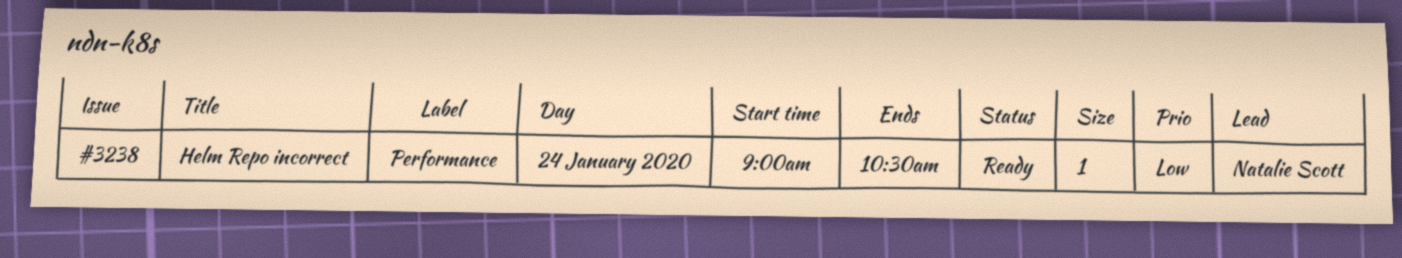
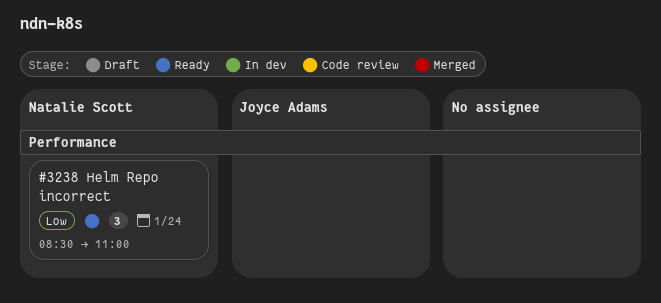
#3238, estimate: 1 -> 3
#3238, begins: 09:00 -> 08:30
#3238, ends: 10:30 -> 11:00

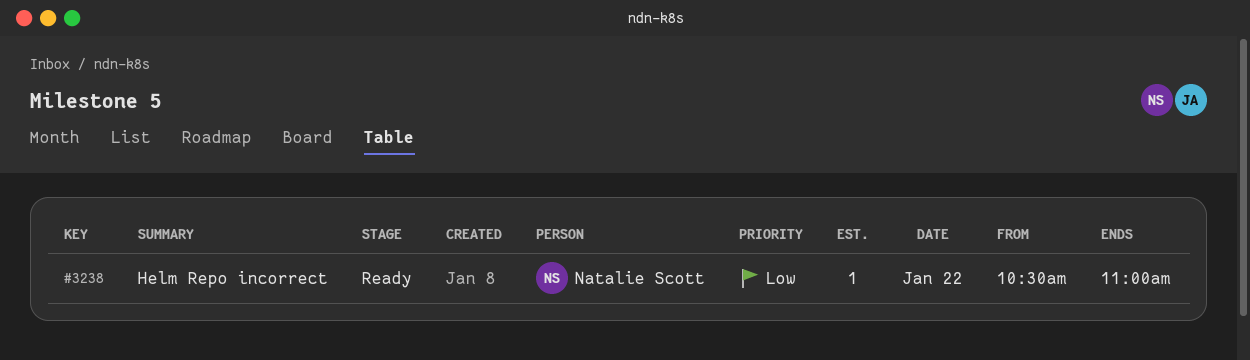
#3238, estimate: 3 -> 1
#3238, day: Jan 24 -> Jan 22
#3238, begins: 08:30 -> 10:30

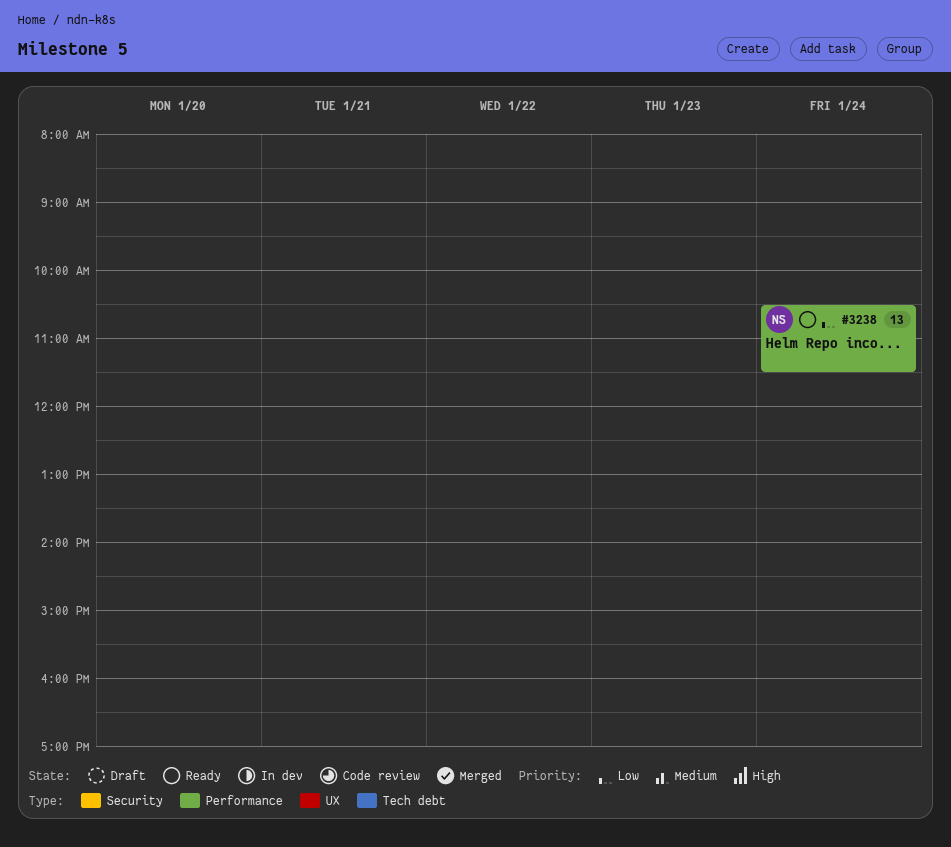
#3238, estimate: 1 -> 13
#3238, day: Jan 22 -> Jan 24
#3238, ends: 11:00 -> 11:30

